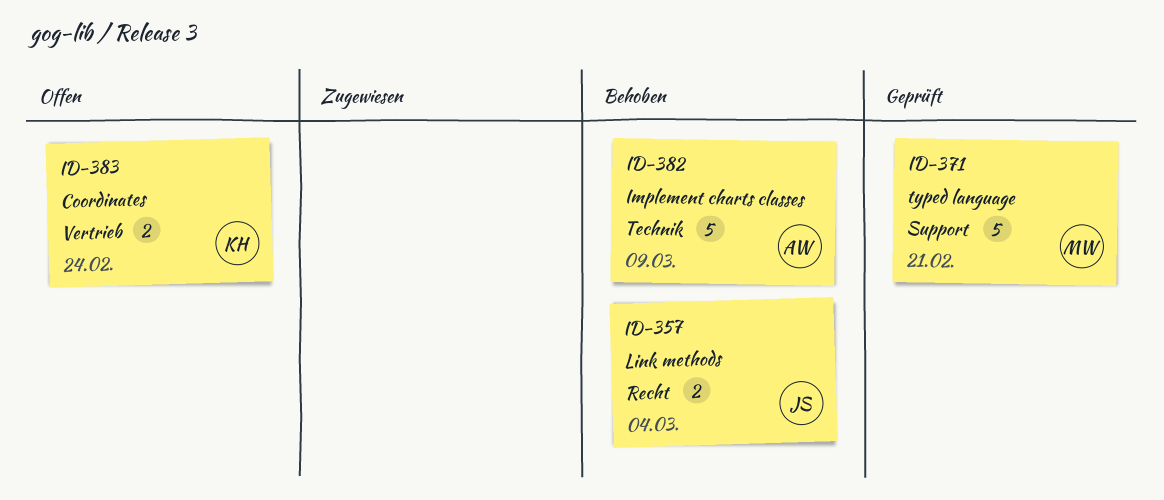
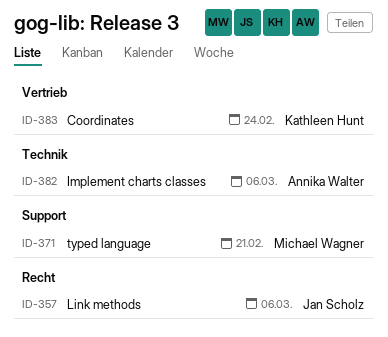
ID-357, due: Mar 4 -> Mar 6
ID-382, due: Mar 9 -> Mar 6

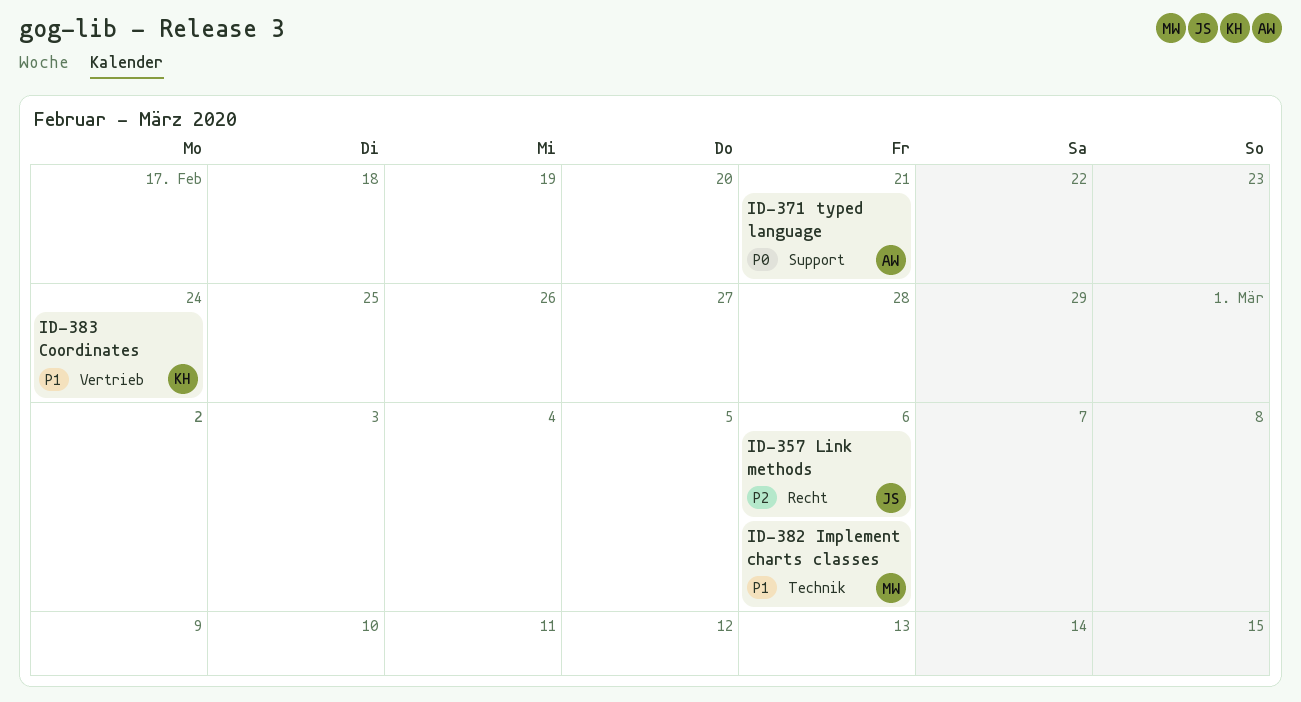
ID-371, owner: Michael Wagner -> Annika Walter
ID-382, owner: Annika Walter -> Michael Wagner

